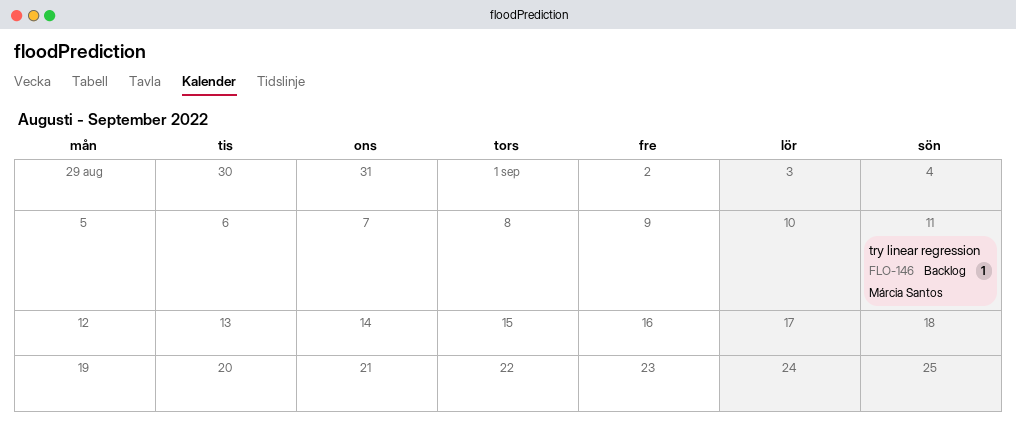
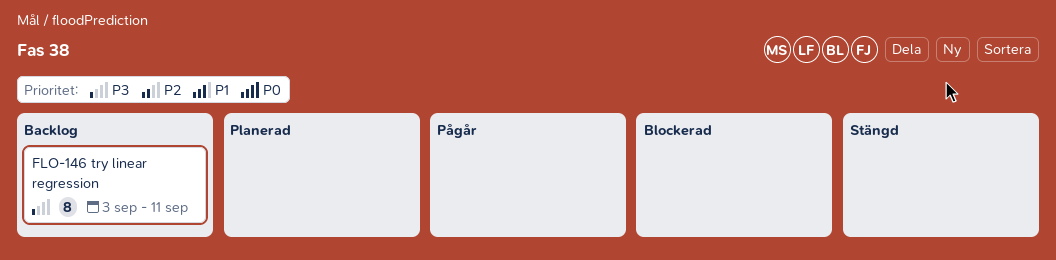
FLO-146, estimate: 1 -> 8

